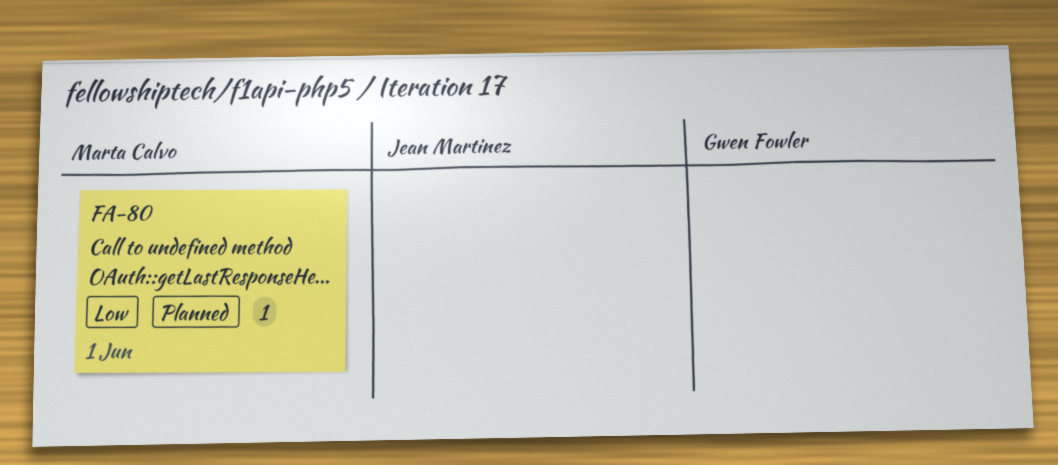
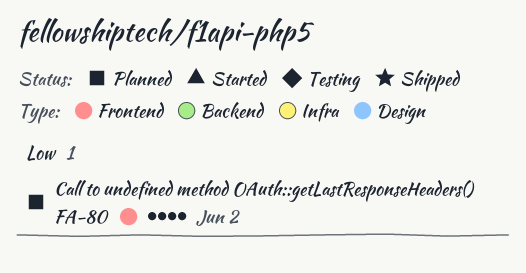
FA-80, estimate: 1 -> 4
FA-80, due: Jun 1 -> Jun 2

